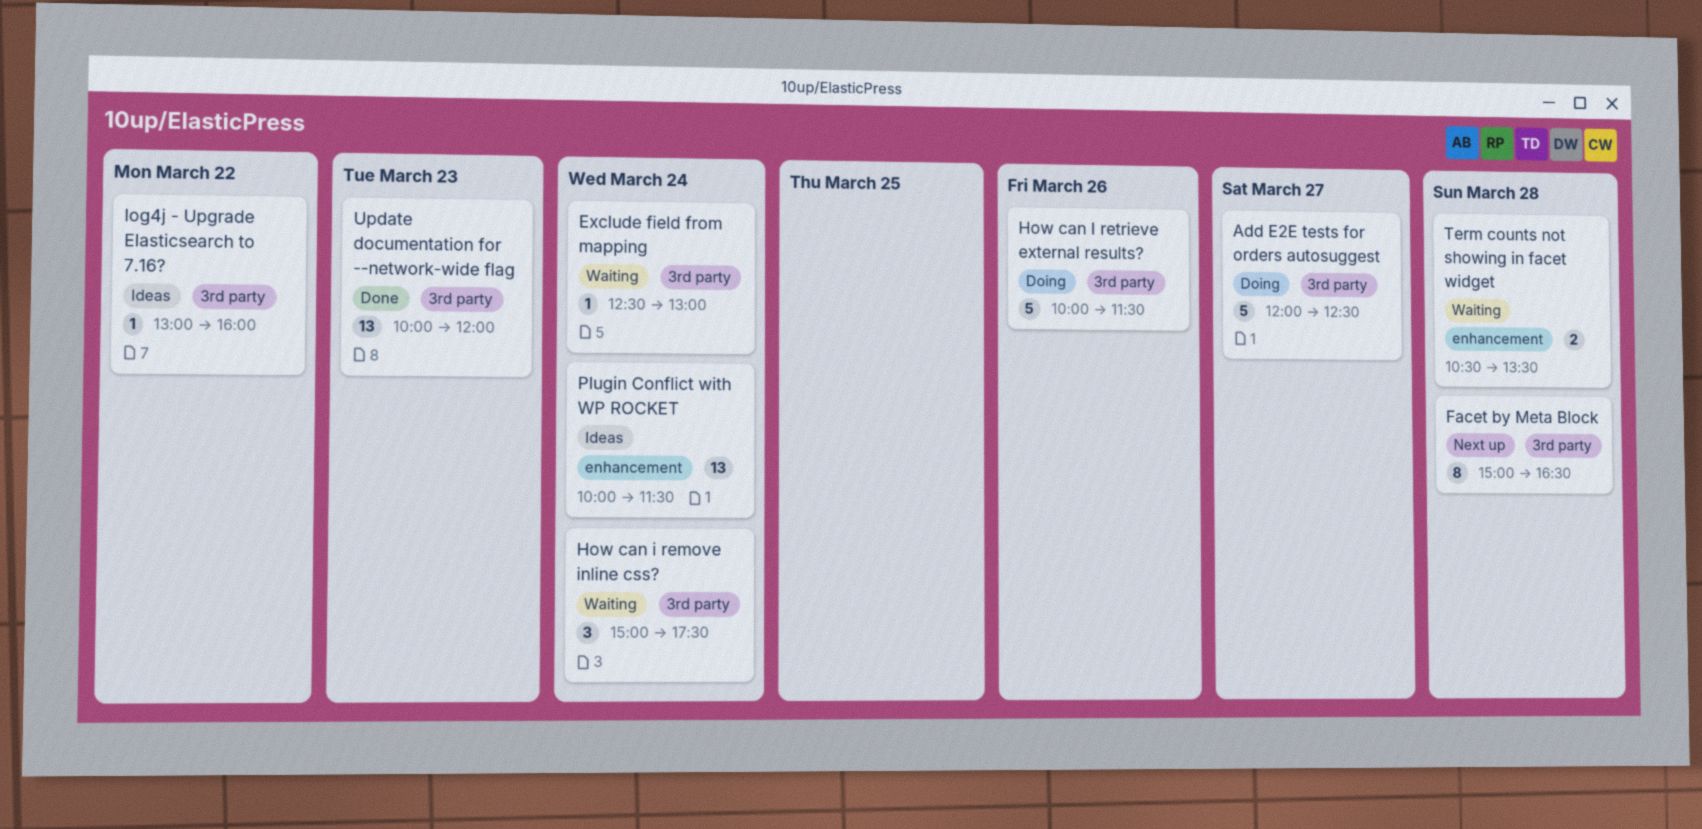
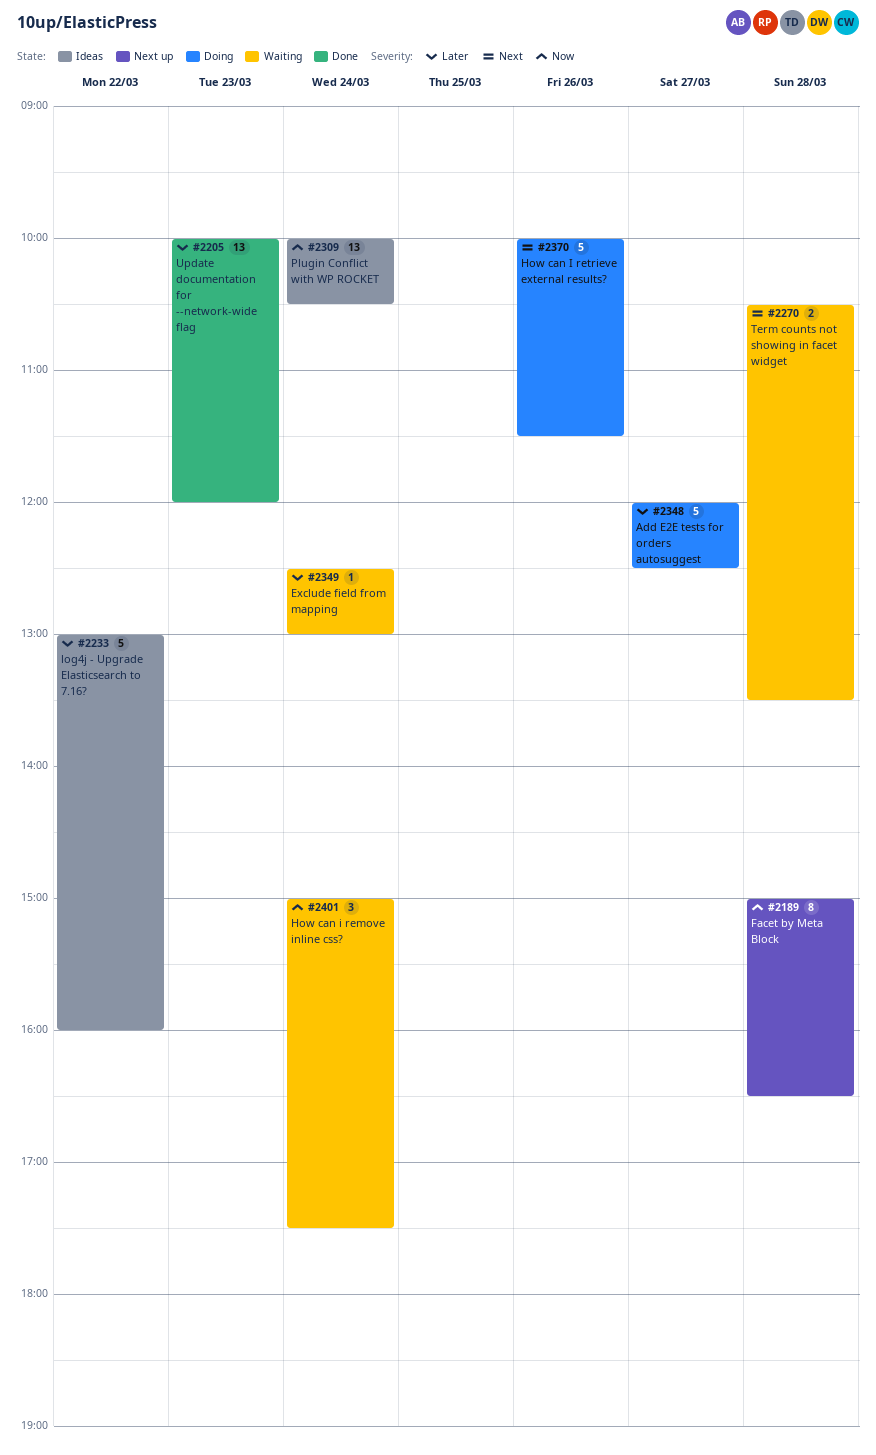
log4j - Upgrade Elasticsearch to 7.16?, estimate: 1 -> 5
Plugin Conflict with WP ROCKET, ends: 11:30 -> 10:30

